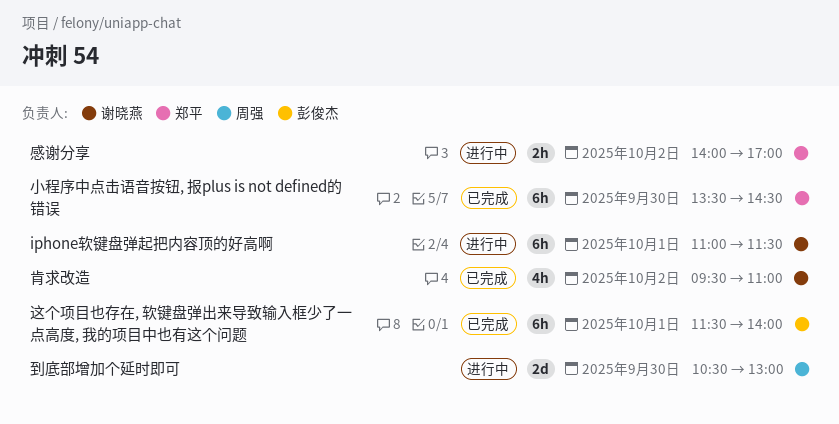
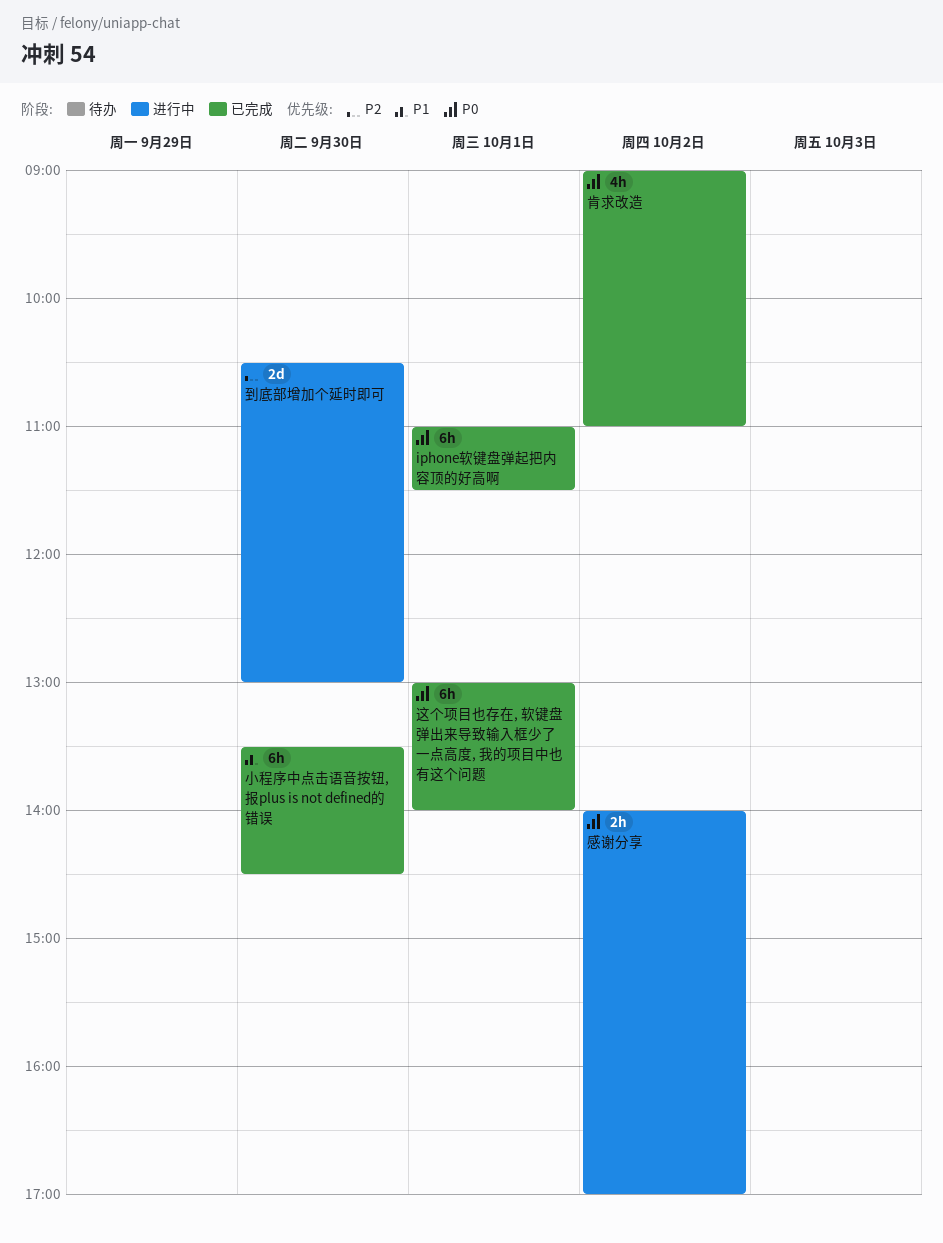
iphone软键盘弹起把内容顶的好高啊, status: 进行中 -> 已完成
肯求改造, begins: 09:30 -> 09:00
这个项目也存在, 软键盘弹出来导致输入框少了一点高度, 我的项目中也有这个问题, begins: 11:30 -> 13:00

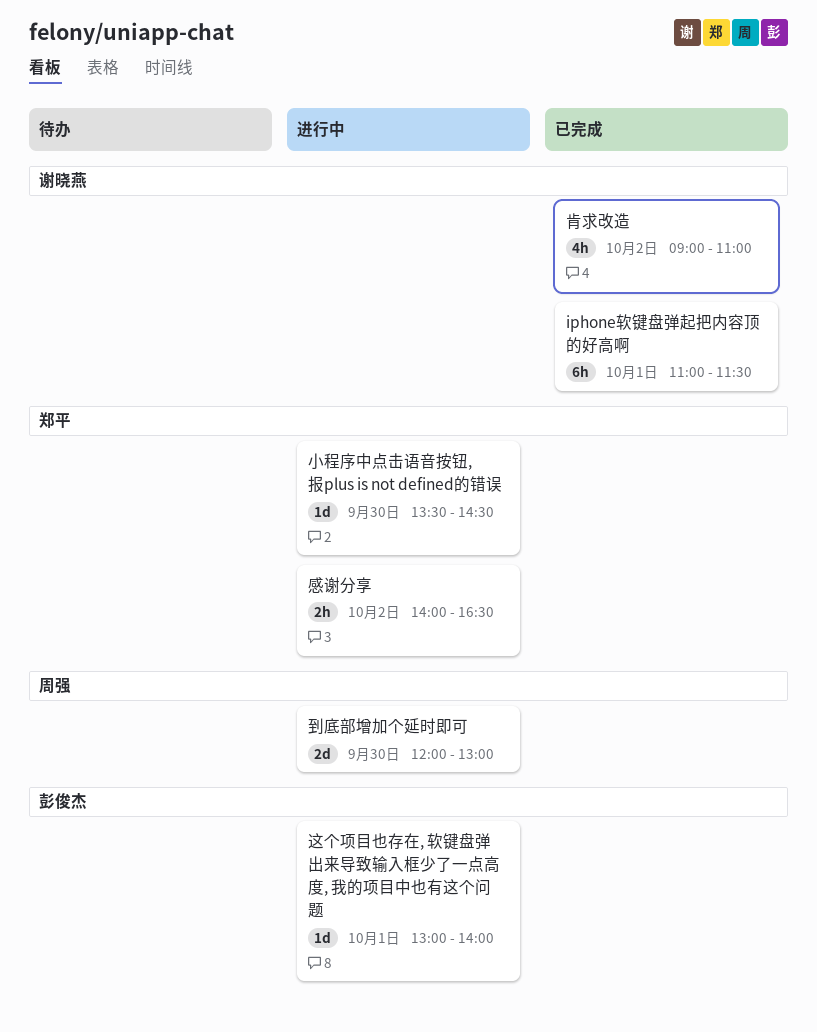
到底部增加个延时即可, begins: 10:30 -> 12:00
小程序中点击语音按钮, 报plus is not defined的错误, status: 已完成 -> 进行中
小程序中点击语音按钮, 报plus is not defined的错误, estimate: 6h -> 1d
感谢分享, ends: 17:00 -> 16:30
这个项目也存在, 软键盘弹出来导致输入框少了一点高度, 我的项目中也有这个问题, status: 已完成 -> 进行中
这个项目也存在, 软键盘弹出来导致输入框少了一点高度, 我的项目中也有这个问题, estimate: 6h -> 1d

